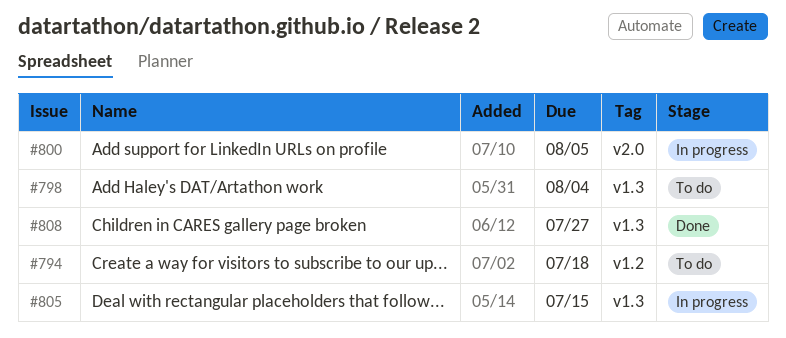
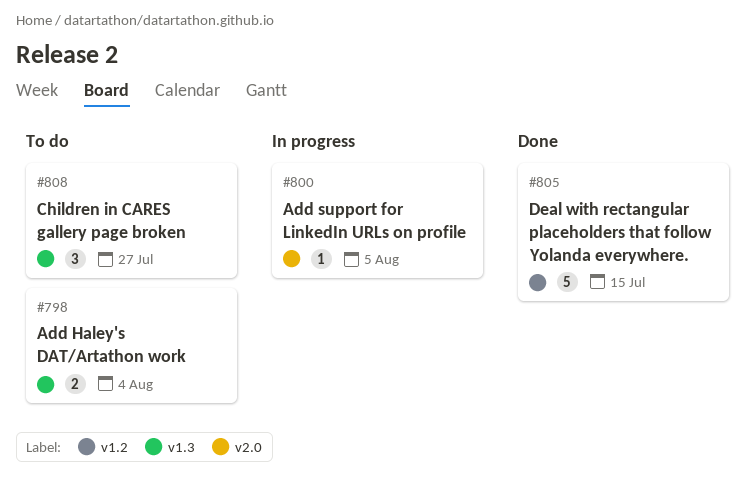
#794: present -> none
#805, status: In progress -> Done
#805, label: v1.3 -> v1.2
#808, status: Done -> To do

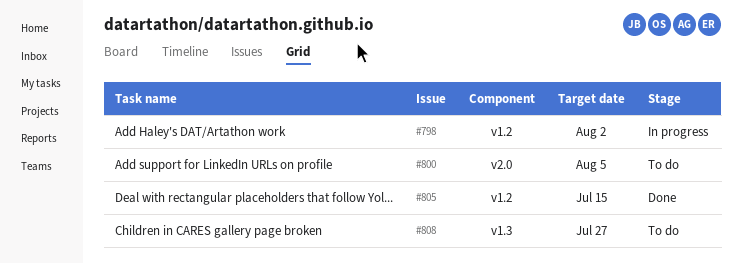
#798, status: To do -> In progress
#798, label: v1.3 -> v1.2
#798, due: Aug 4 -> Aug 2
#800, status: In progress -> To do

